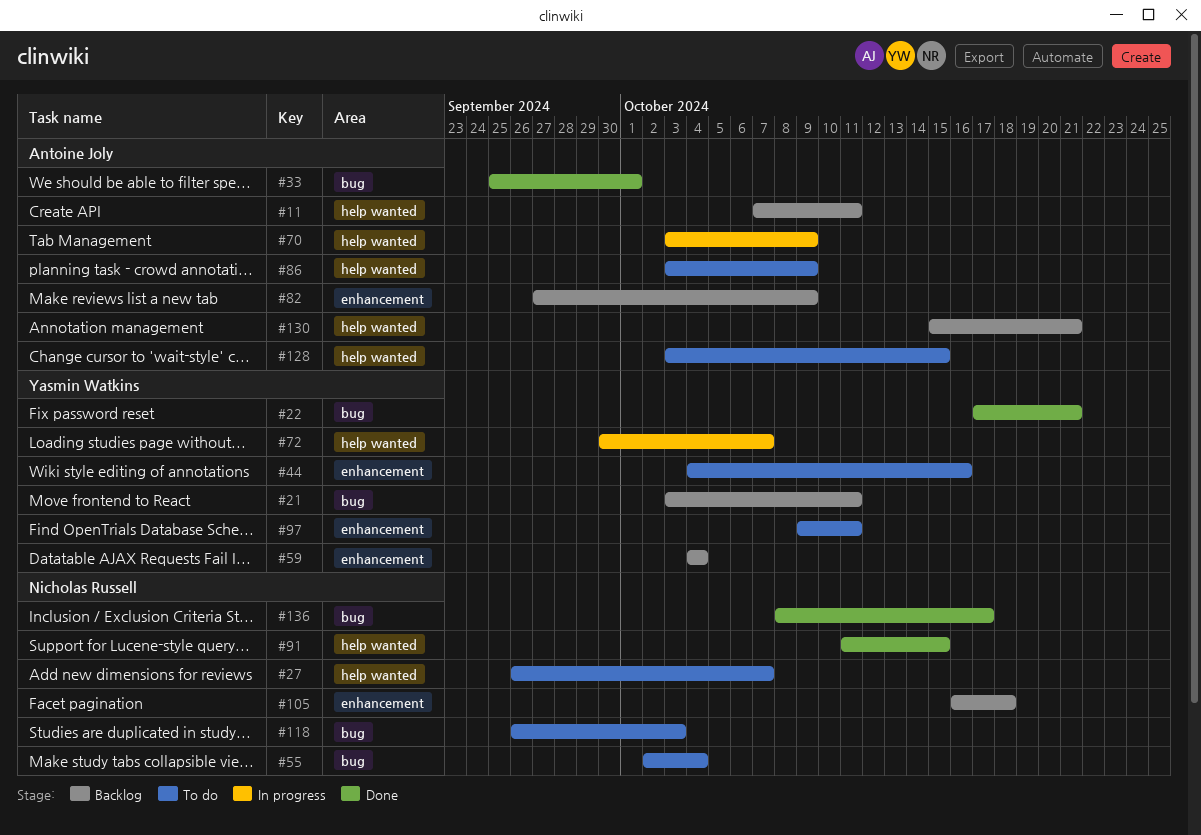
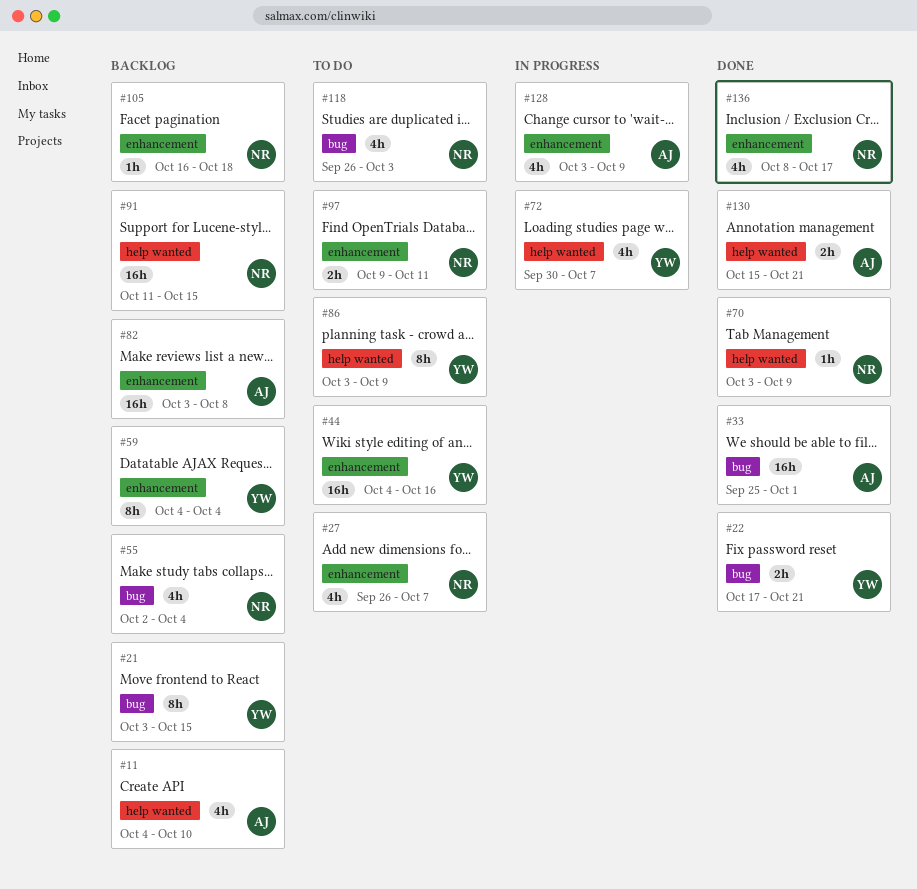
#11, start: Oct 7 -> Oct 4
#11, due: Oct 11 -> Oct 10
#21, due: Oct 11 -> Oct 15
#27, label: help wanted -> enhancement
#55, status: To do -> Backlog
#70, status: In progress -> Done
#70, owner: Antoine Joly -> Nicholas Russell
#82, start: Sep 27 -> Oct 3
#82, due: Oct 9 -> Oct 8
#86, owner: Antoine Joly -> Yasmin Watkins
#91, status: Done -> Backlog
#97, owner: Yasmin Watkins -> Nicholas Russell
#128, status: To do -> In progress
#128, label: help wanted -> enhancement
#128, due: Oct 15 -> Oct 9
#130, status: Backlog -> Done
#136, label: bug -> enhancement

